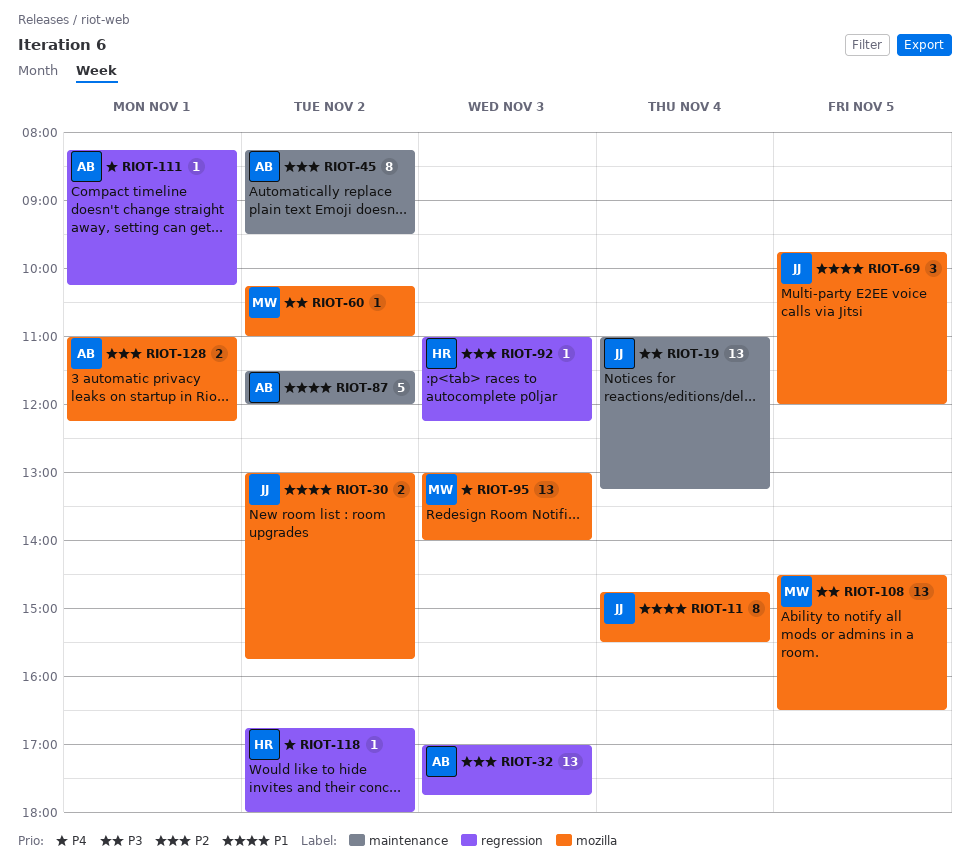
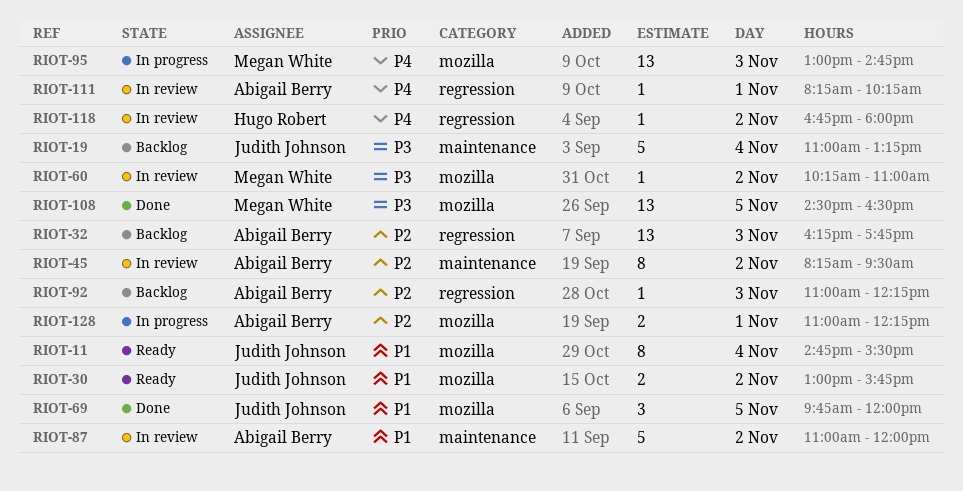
RIOT-19, estimate: 13 -> 5
RIOT-32, begins: 17:00 -> 16:15
RIOT-87, begins: 11:30 -> 11:00
RIOT-92, owner: Hugo Robert -> Abigail Berry
RIOT-95, ends: 14:00 -> 14:45

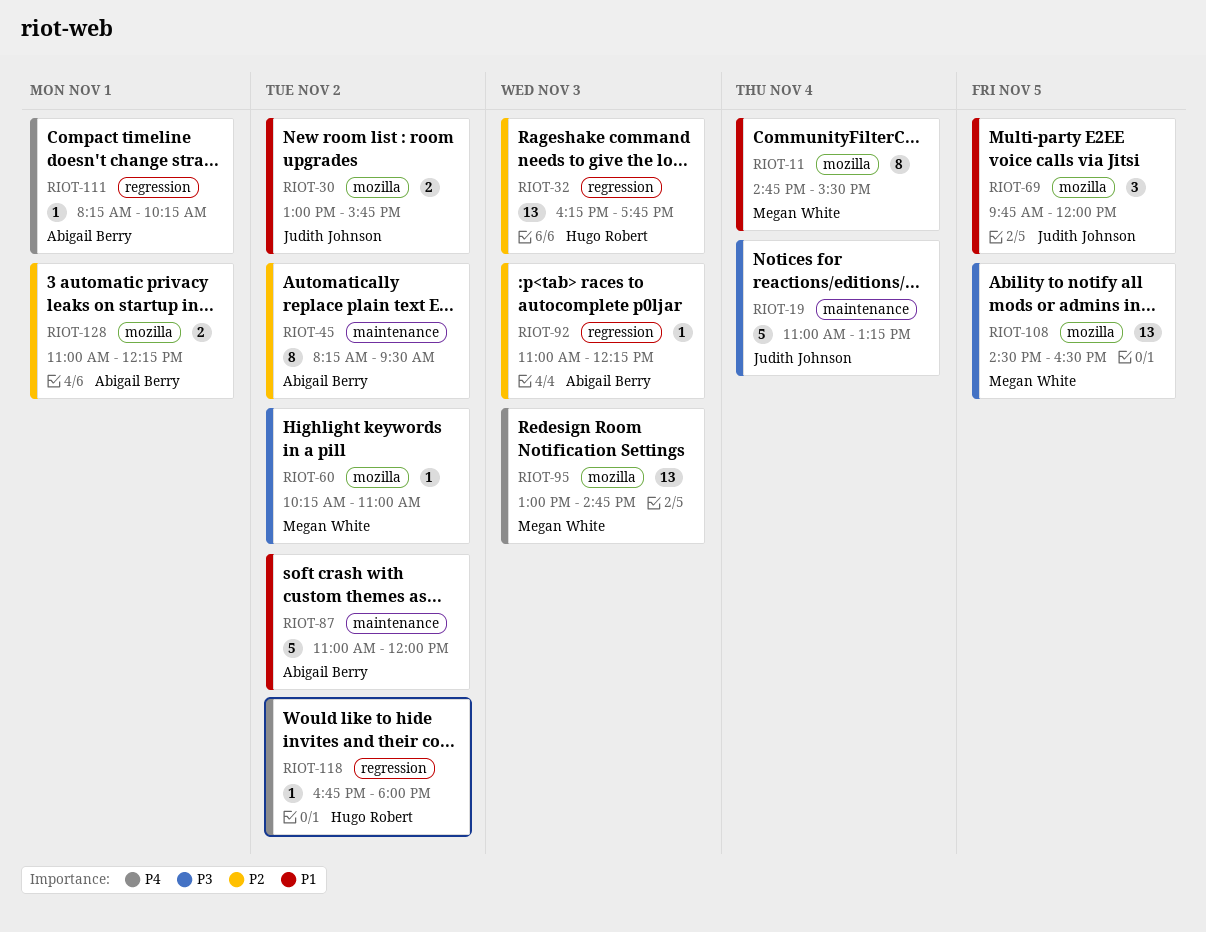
RIOT-11, owner: Judith Johnson -> Megan White
RIOT-32, owner: Abigail Berry -> Hugo Robert

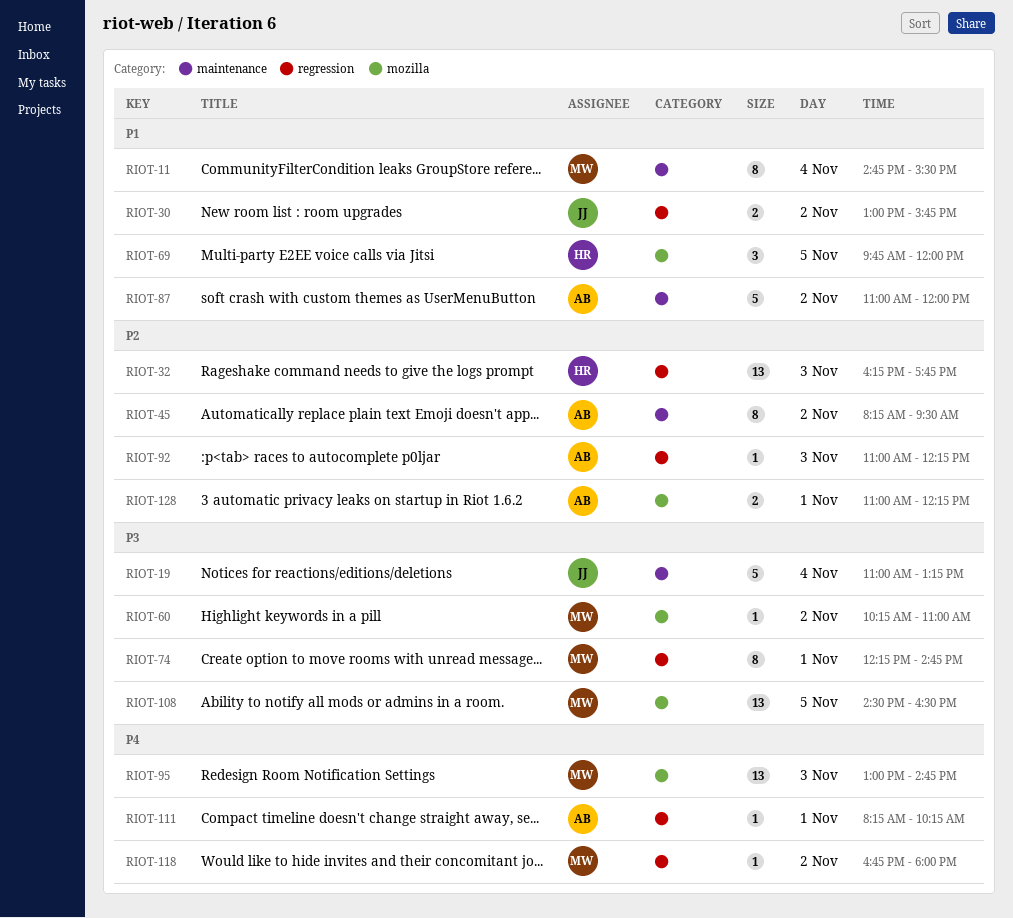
RIOT-11, label: mozilla -> maintenance
RIOT-30, label: mozilla -> regression
RIOT-69, owner: Judith Johnson -> Hugo Robert
RIOT-74: none -> present
RIOT-118, owner: Hugo Robert -> Megan White

